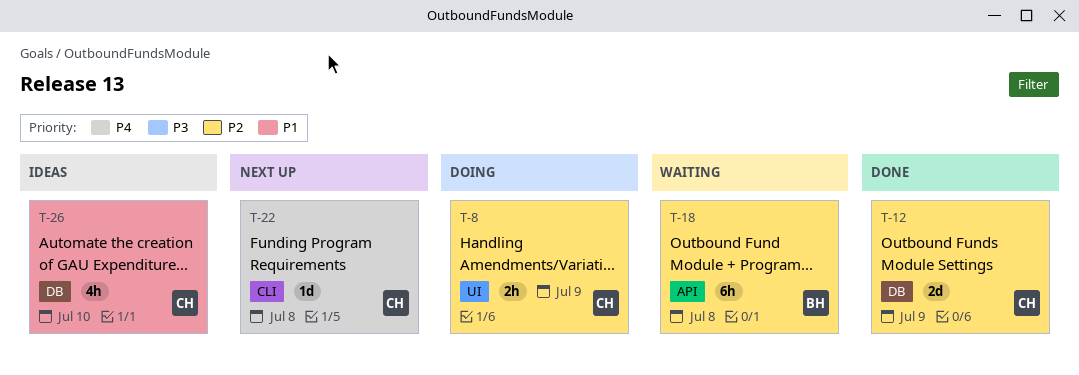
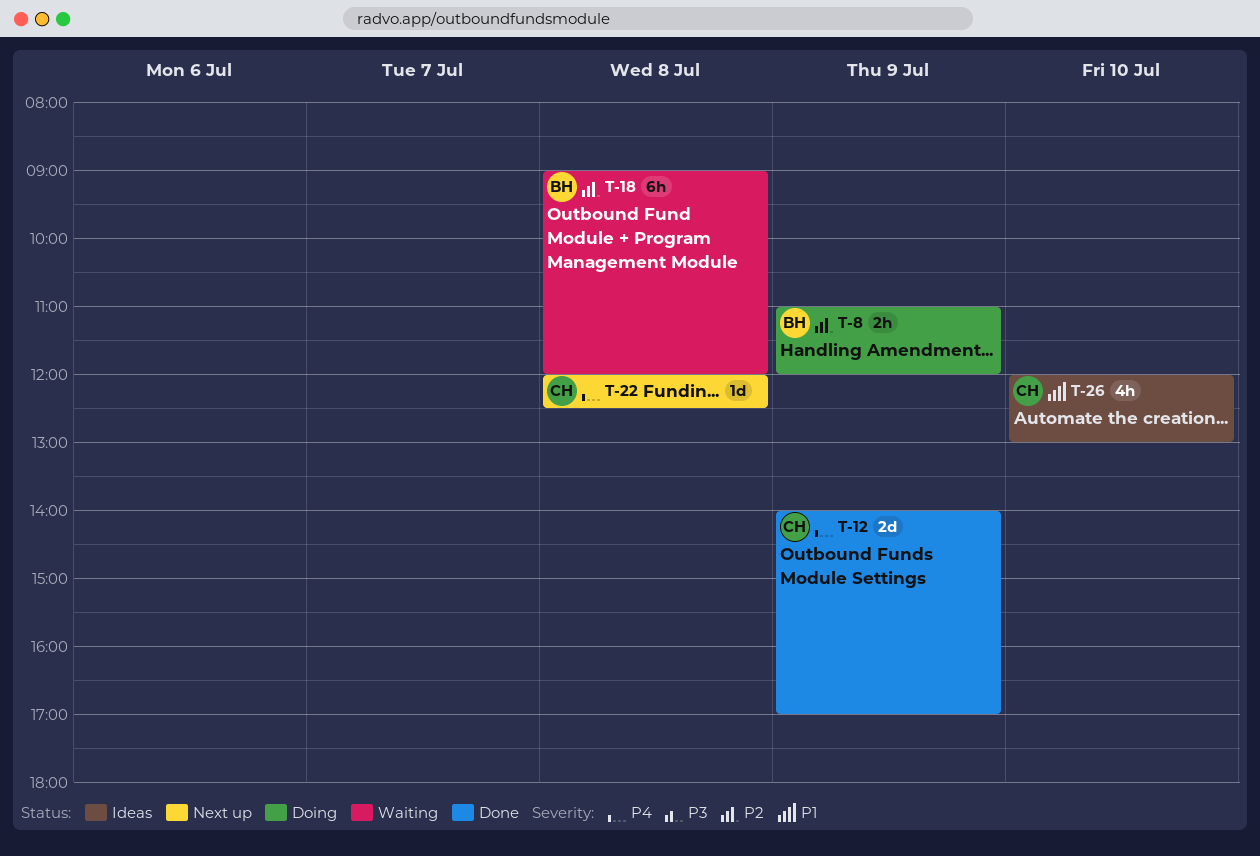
T-8, owner: CH -> BH
T-12, priority: P2 -> P4

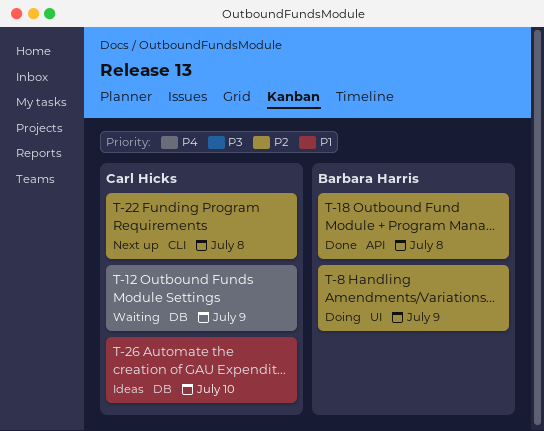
T-12, status: Done -> Waiting
T-18, status: Waiting -> Done
T-22, priority: P4 -> P2

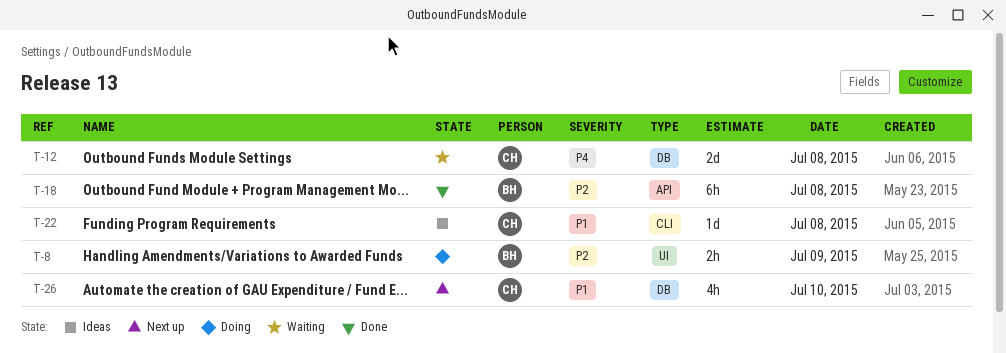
T-12, day: Jul 9 -> Jul 8
T-22, status: Next up -> Ideas
T-22, priority: P2 -> P1
T-26, status: Ideas -> Next up

